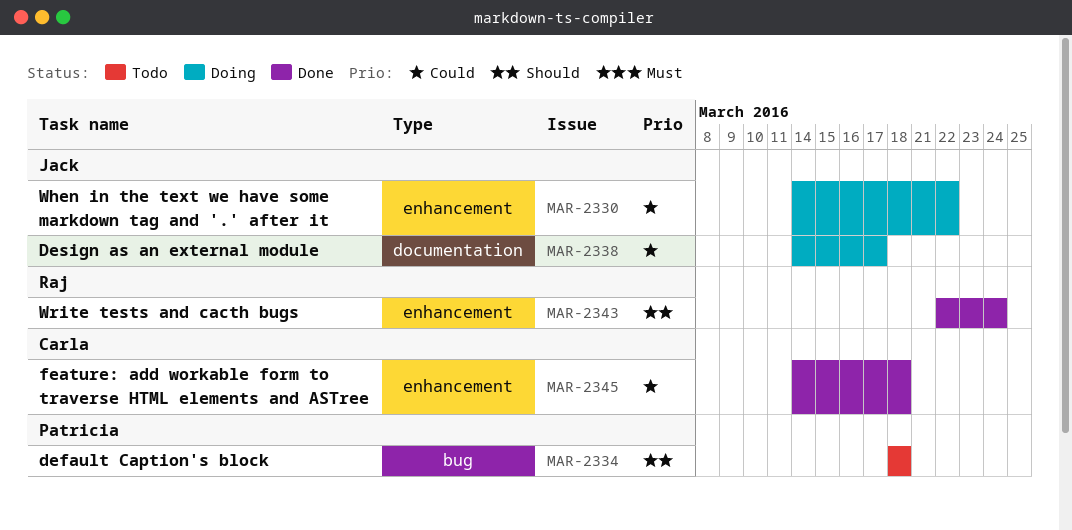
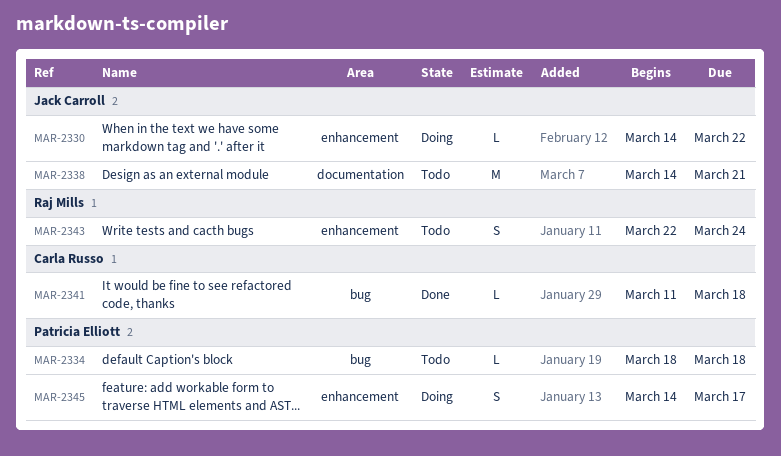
MAR-2338, status: Doing -> Todo
MAR-2338, due: Mar 17 -> Mar 21
MAR-2341: none -> present
MAR-2343, status: Done -> Todo
MAR-2345, status: Done -> Doing
MAR-2345, owner: Carla Russo -> Patricia Elliott
MAR-2345, due: Mar 18 -> Mar 17

